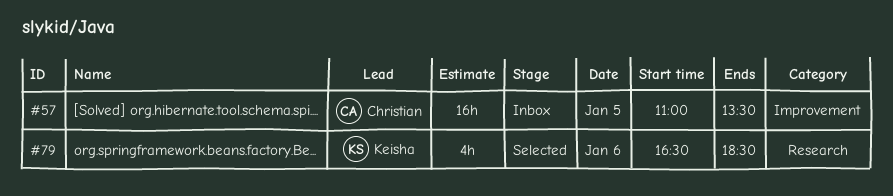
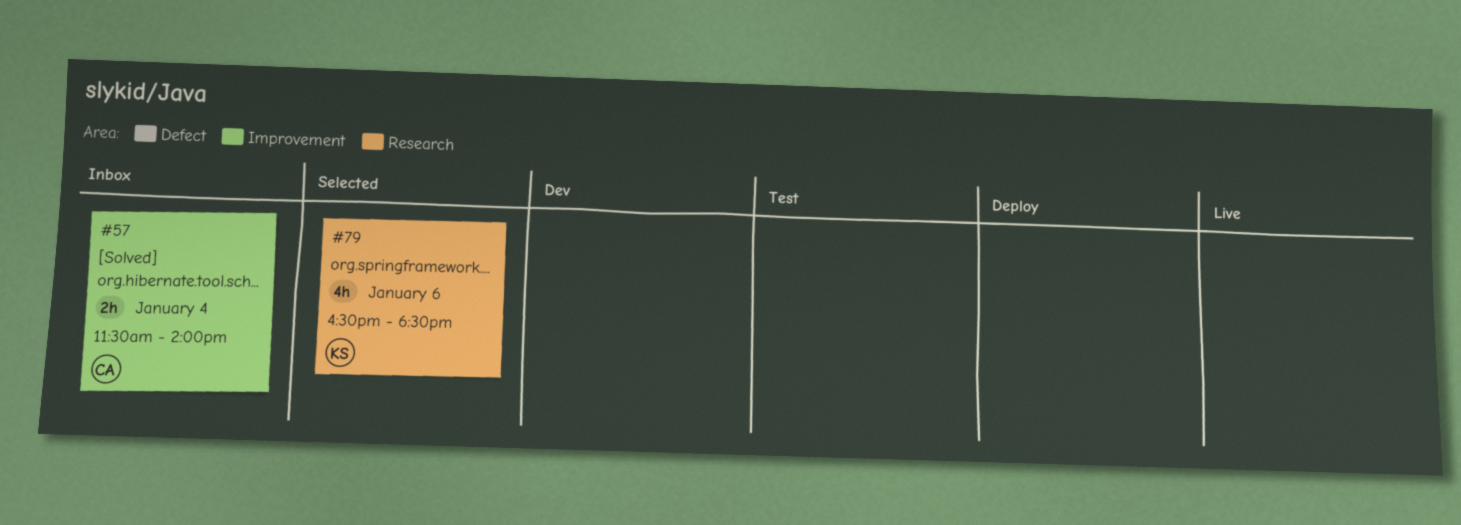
#57, estimate: 16h -> 2h
#57, day: Jan 5 -> Jan 4
#57, begins: 11:00 -> 11:30
#57, ends: 13:30 -> 14:00

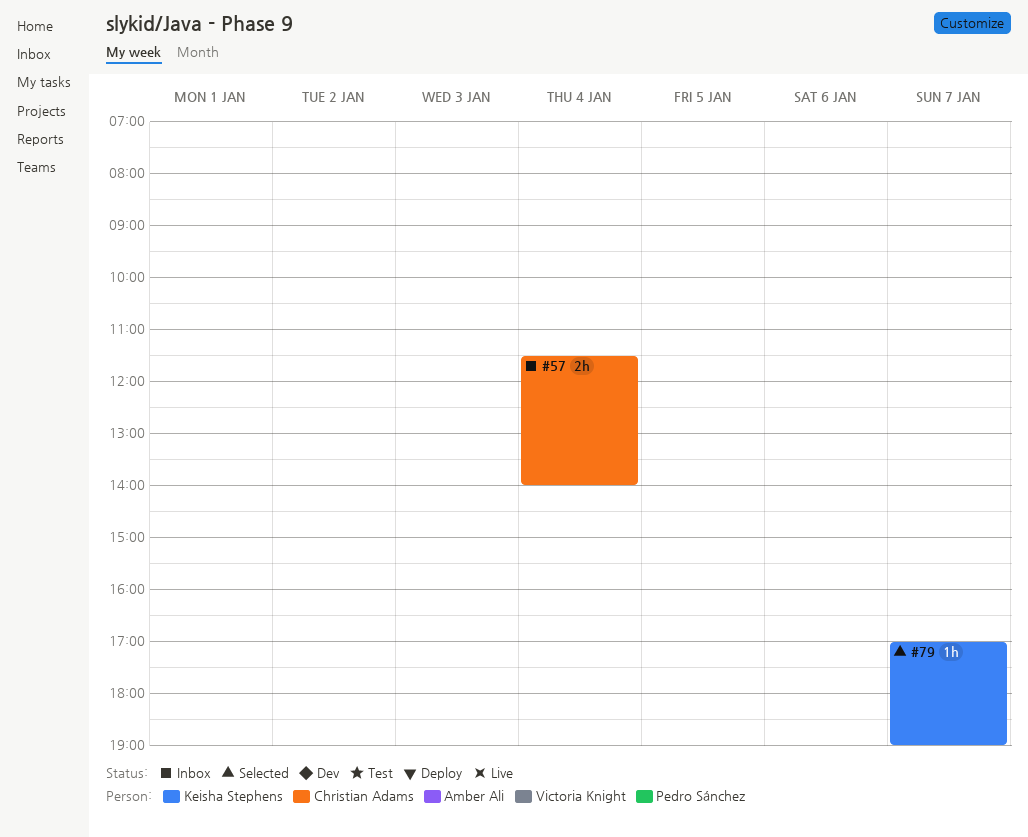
#79, estimate: 4h -> 1h
#79, day: Jan 6 -> Jan 7
#79, begins: 16:30 -> 17:00
#79, ends: 18:30 -> 19:00

